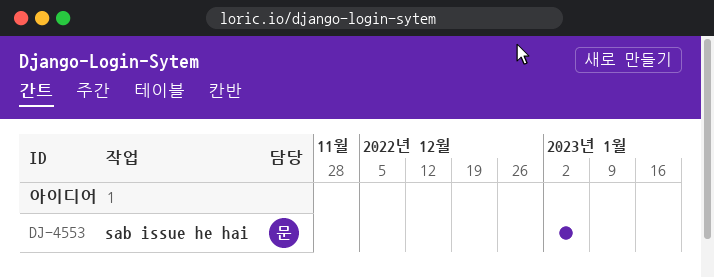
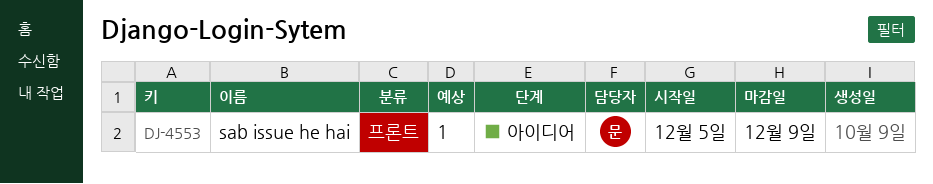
DJ-4553, start: Jan 2 -> Dec 5
DJ-4553, due: Jan 6 -> Dec 9

